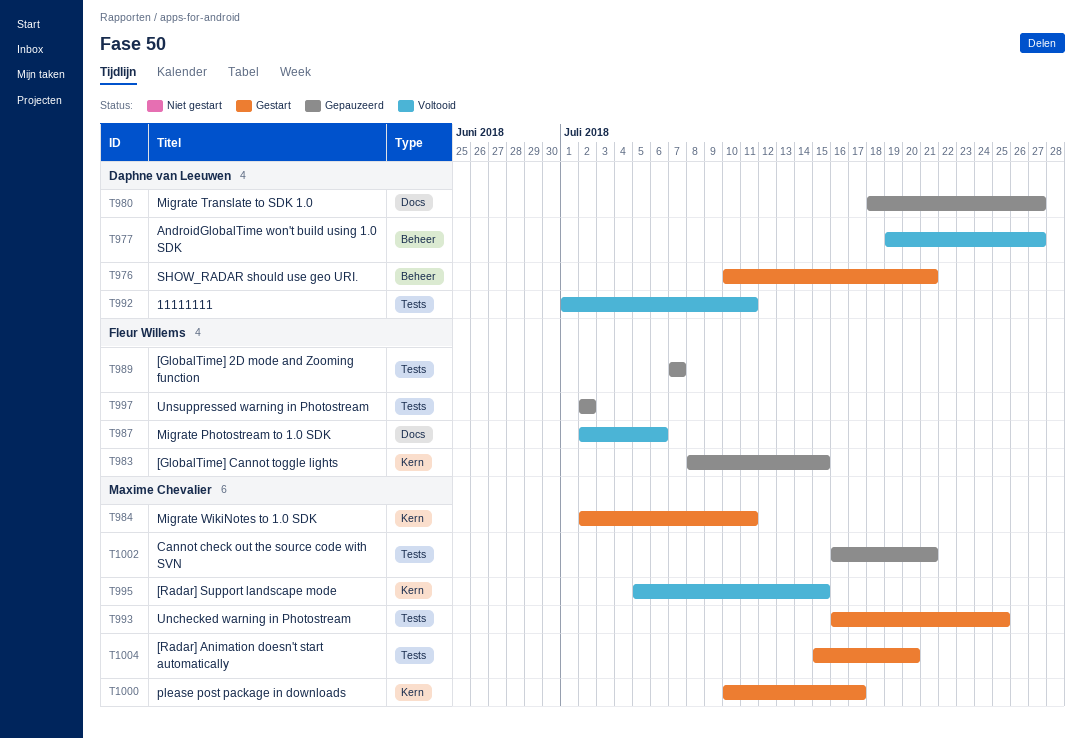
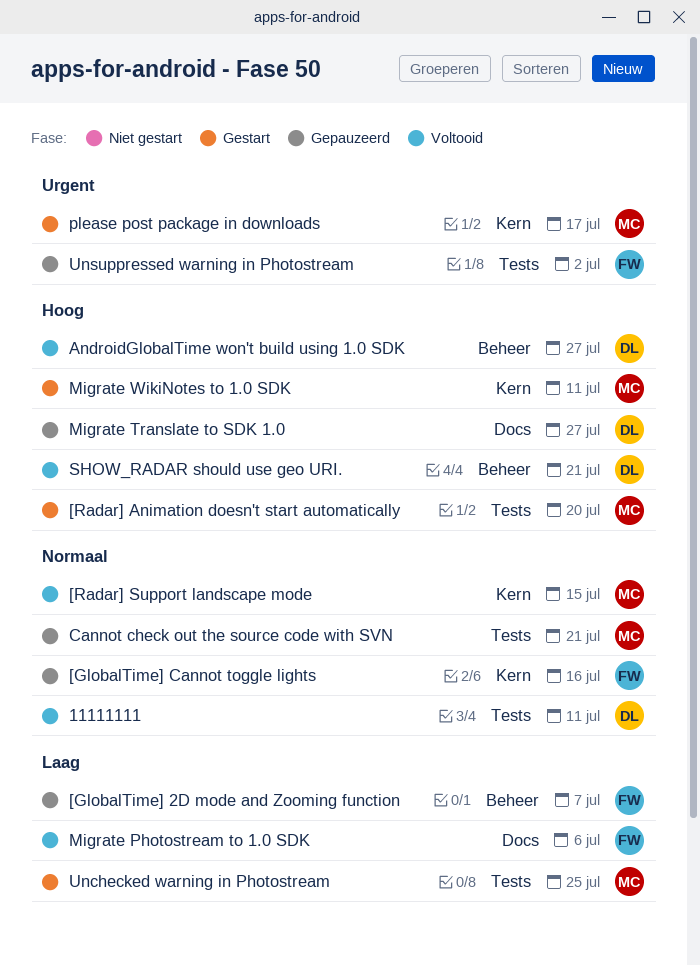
[GlobalTime] 2D mode and Zooming function, label: Tests -> Beheer
[GlobalTime] Cannot toggle lights, due: Jul 15 -> Jul 16
SHOW_RADAR should use geo URI., status: Gestart -> Voltooid

